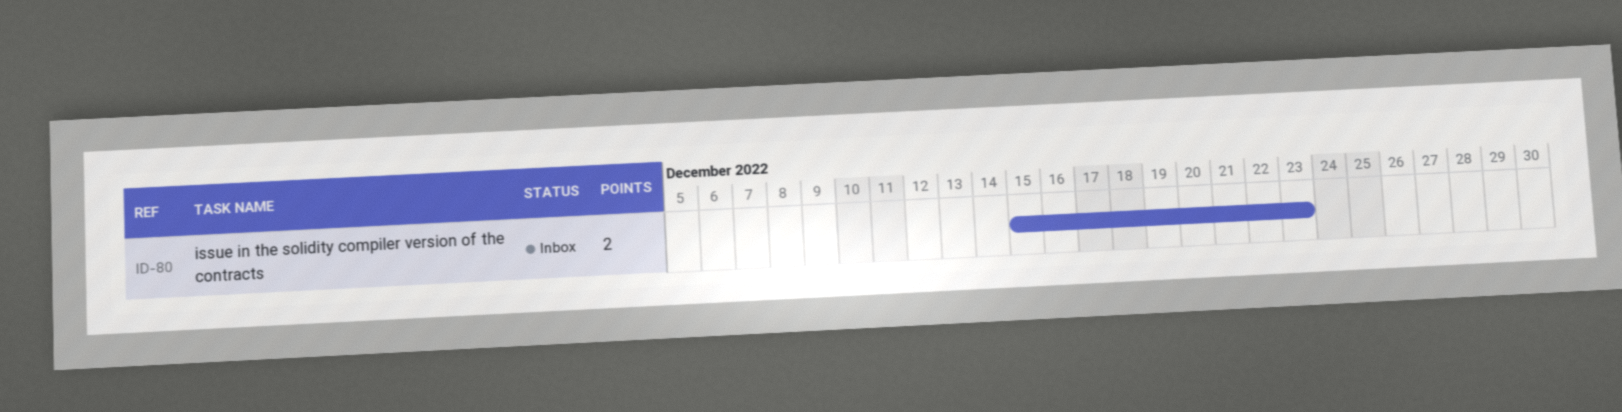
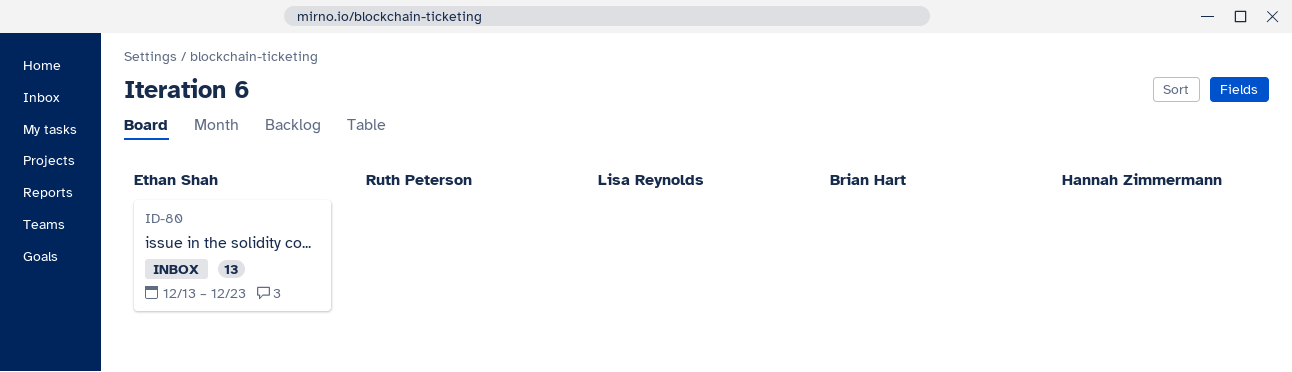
ID-80, estimate: 2 -> 13
ID-80, start: Dec 15 -> Dec 13

